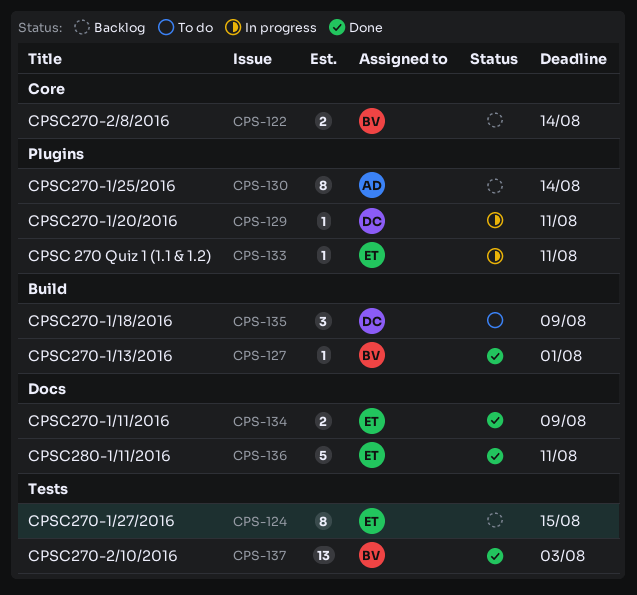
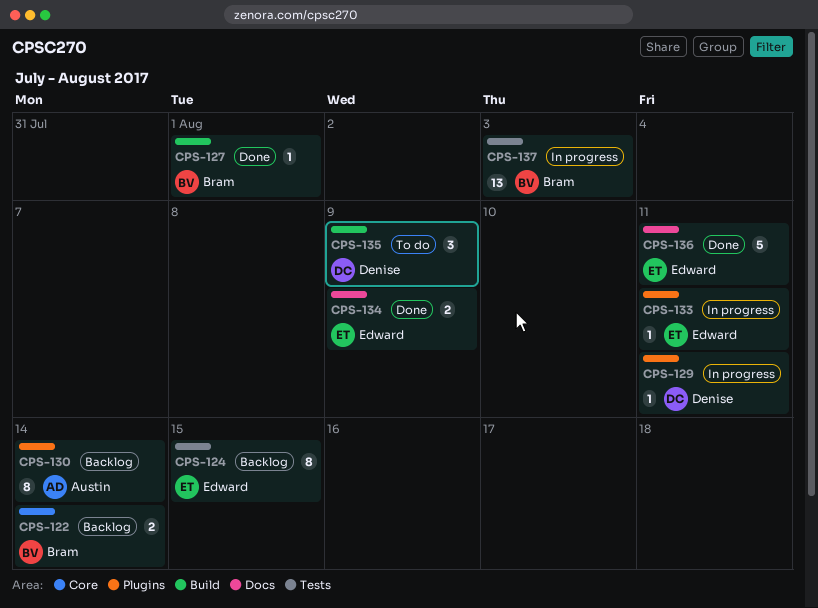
CPS-137, status: Done -> In progress

